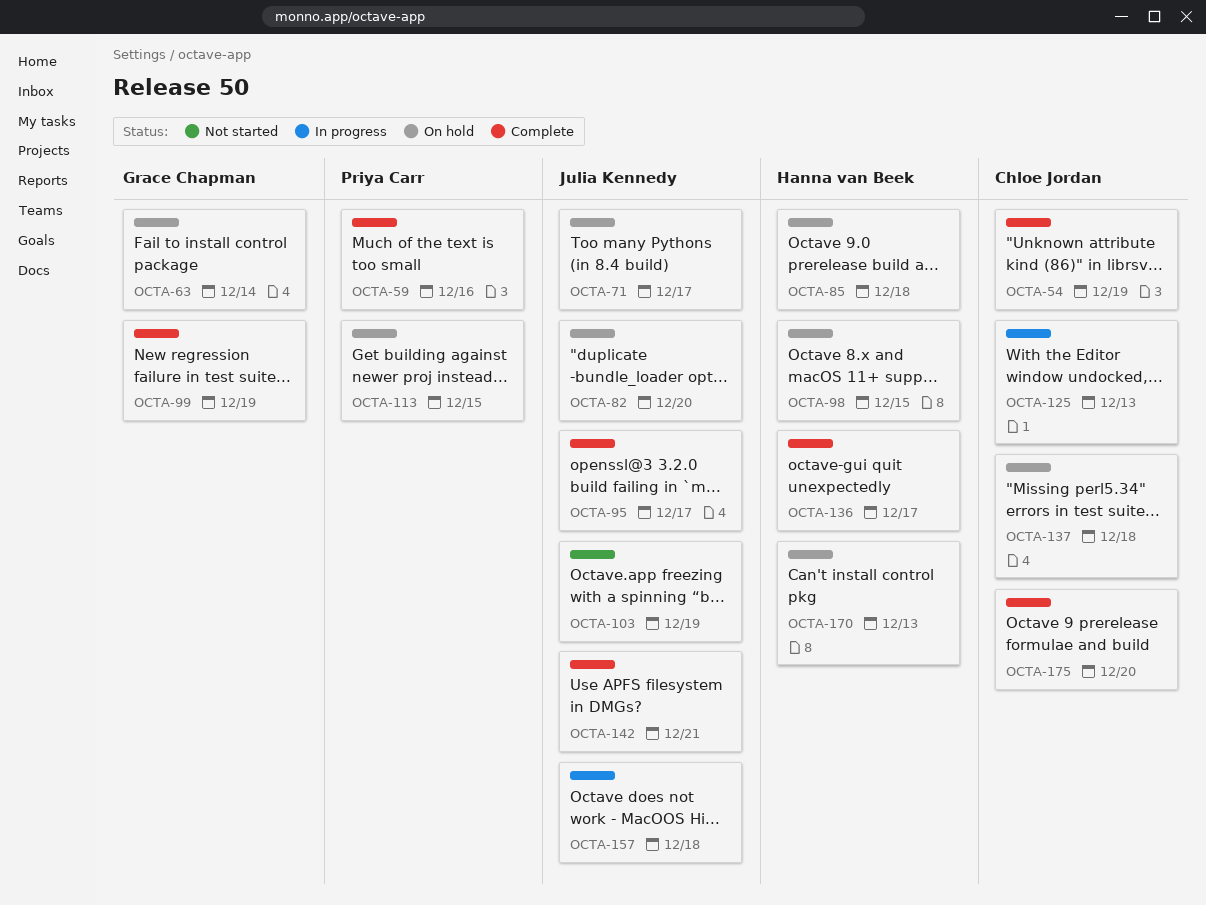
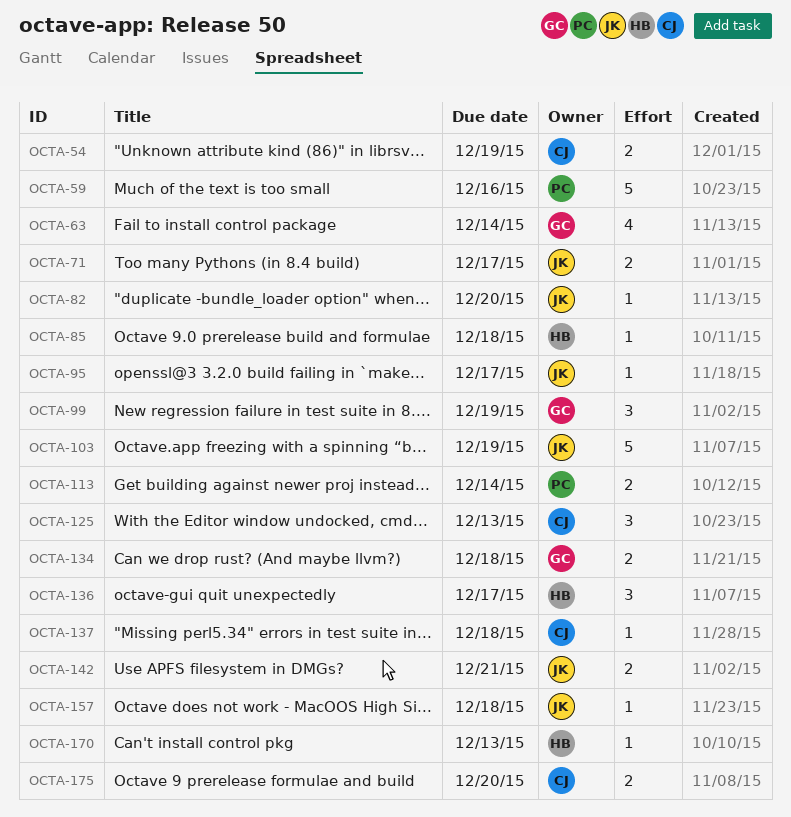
OCTA-98: present -> none
OCTA-113, due: Dec 15 -> Dec 14
OCTA-134: none -> present

